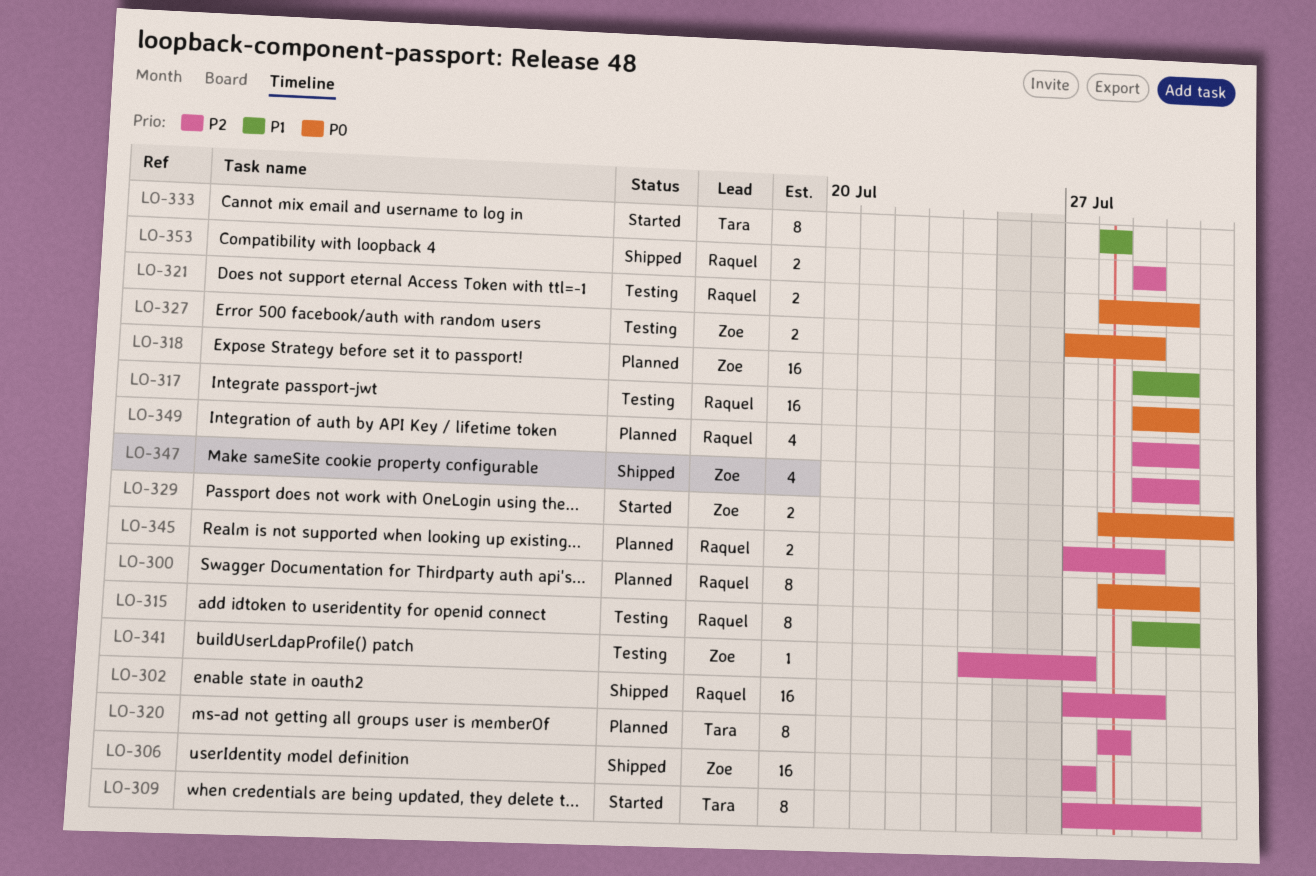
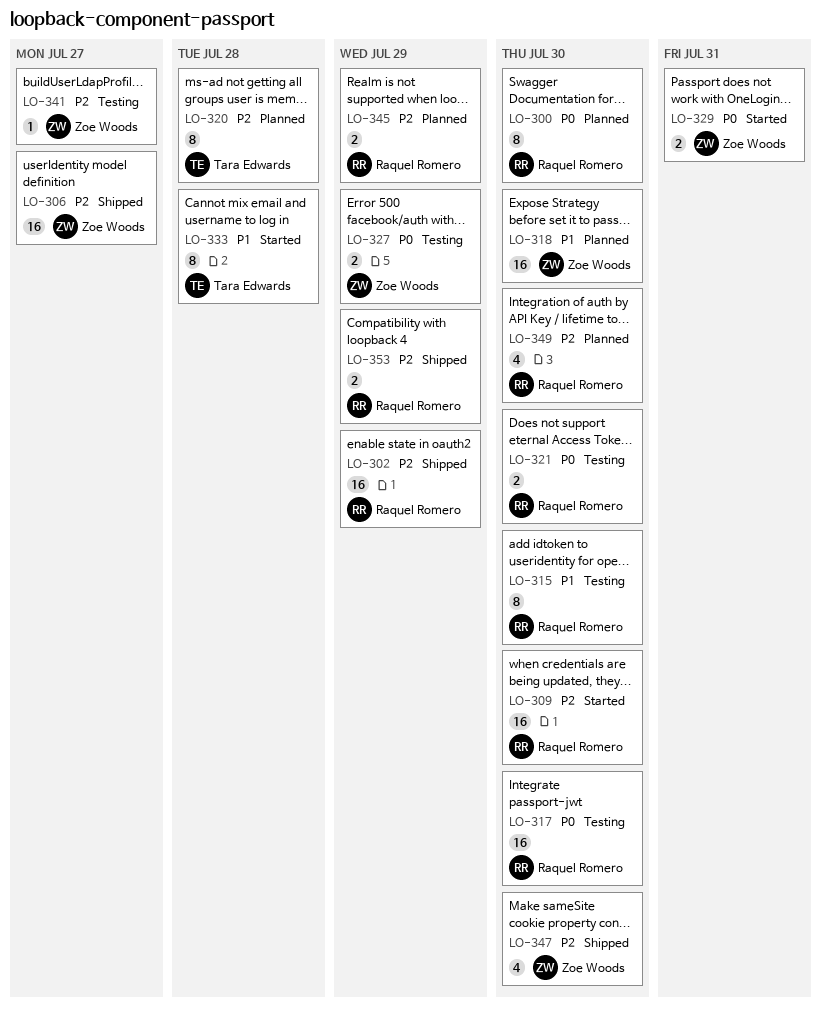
LO-309, owner: Tara Edwards -> Raquel Romero
LO-309, estimate: 8 -> 16

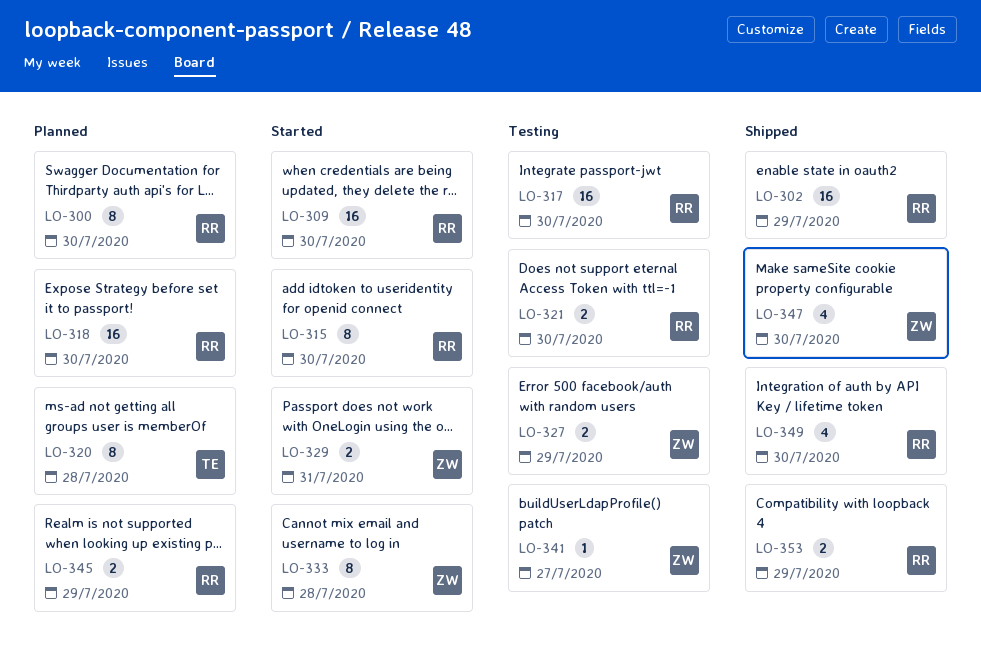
LO-306: present -> none
LO-315, status: Testing -> Started
LO-318, owner: Zoe Woods -> Raquel Romero
LO-333, owner: Tara Edwards -> Zoe Woods
LO-349, status: Planned -> Shipped

